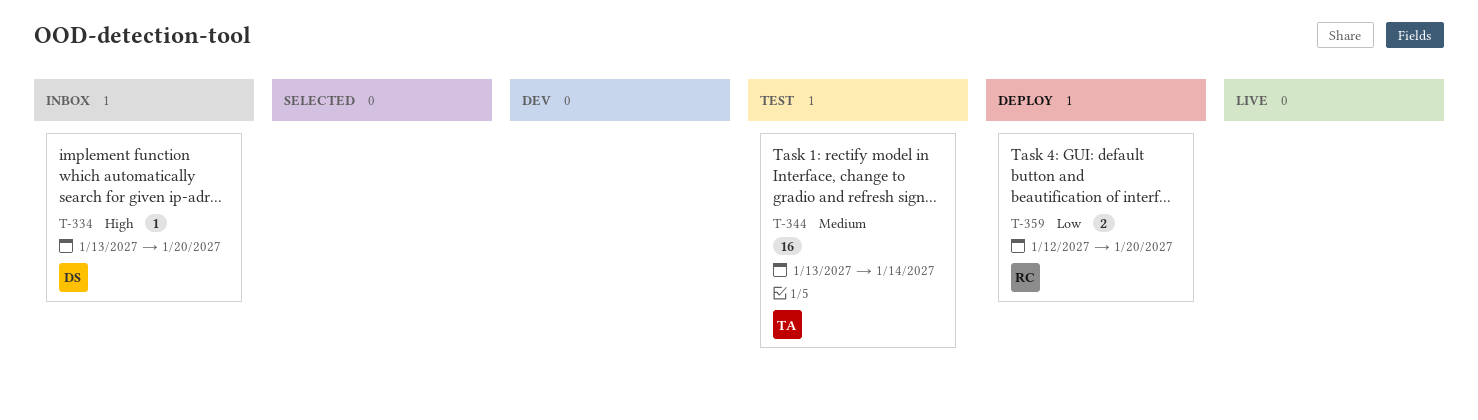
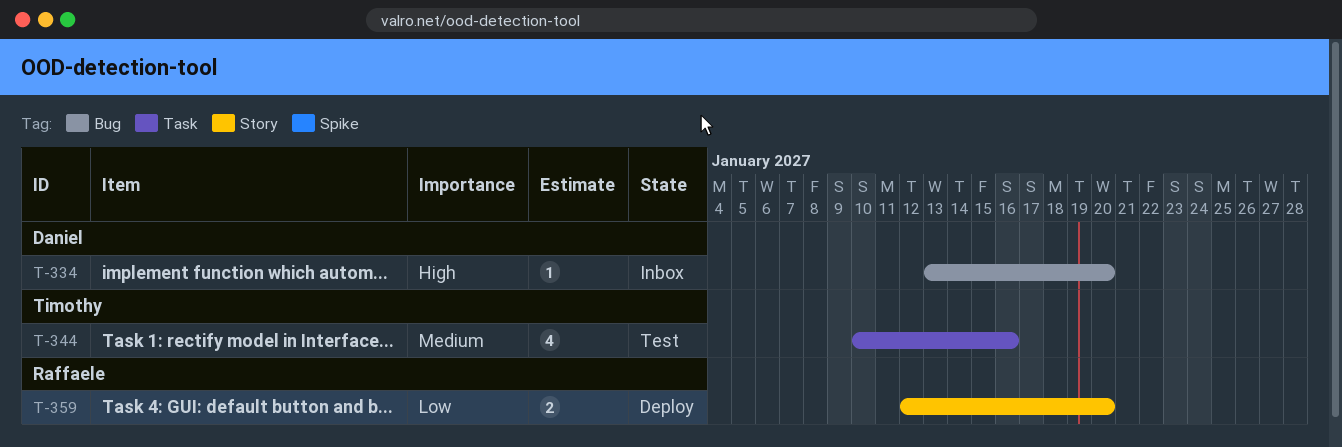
T-344, estimate: 16 -> 4
T-344, start: Jan 13 -> Jan 10
T-344, due: Jan 14 -> Jan 16

